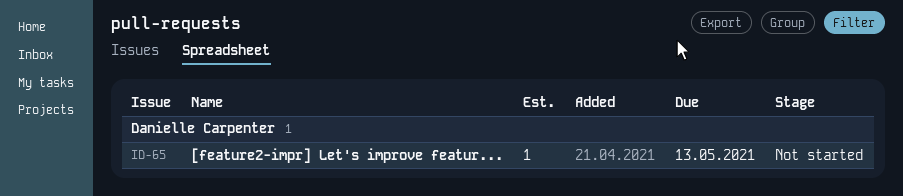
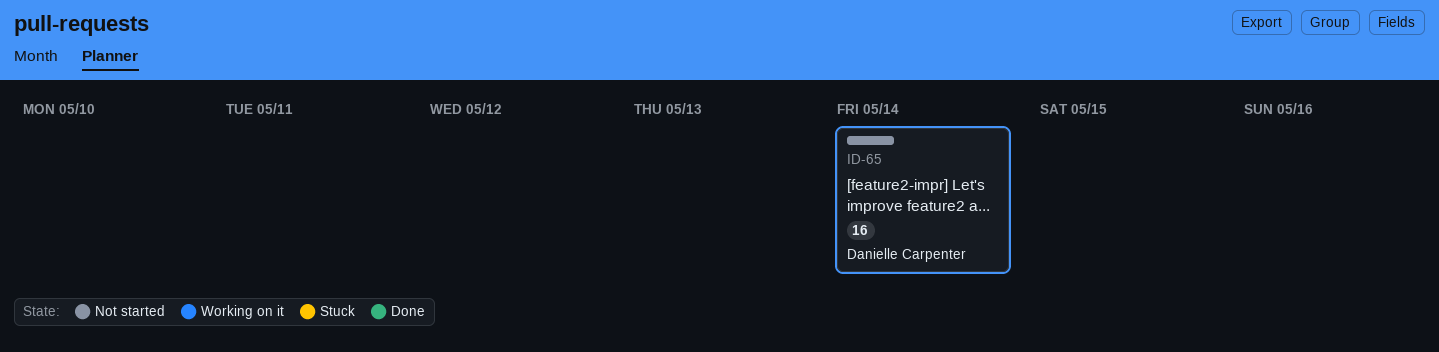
ID-65, estimate: 1 -> 16
ID-65, due: May 13 -> May 14

